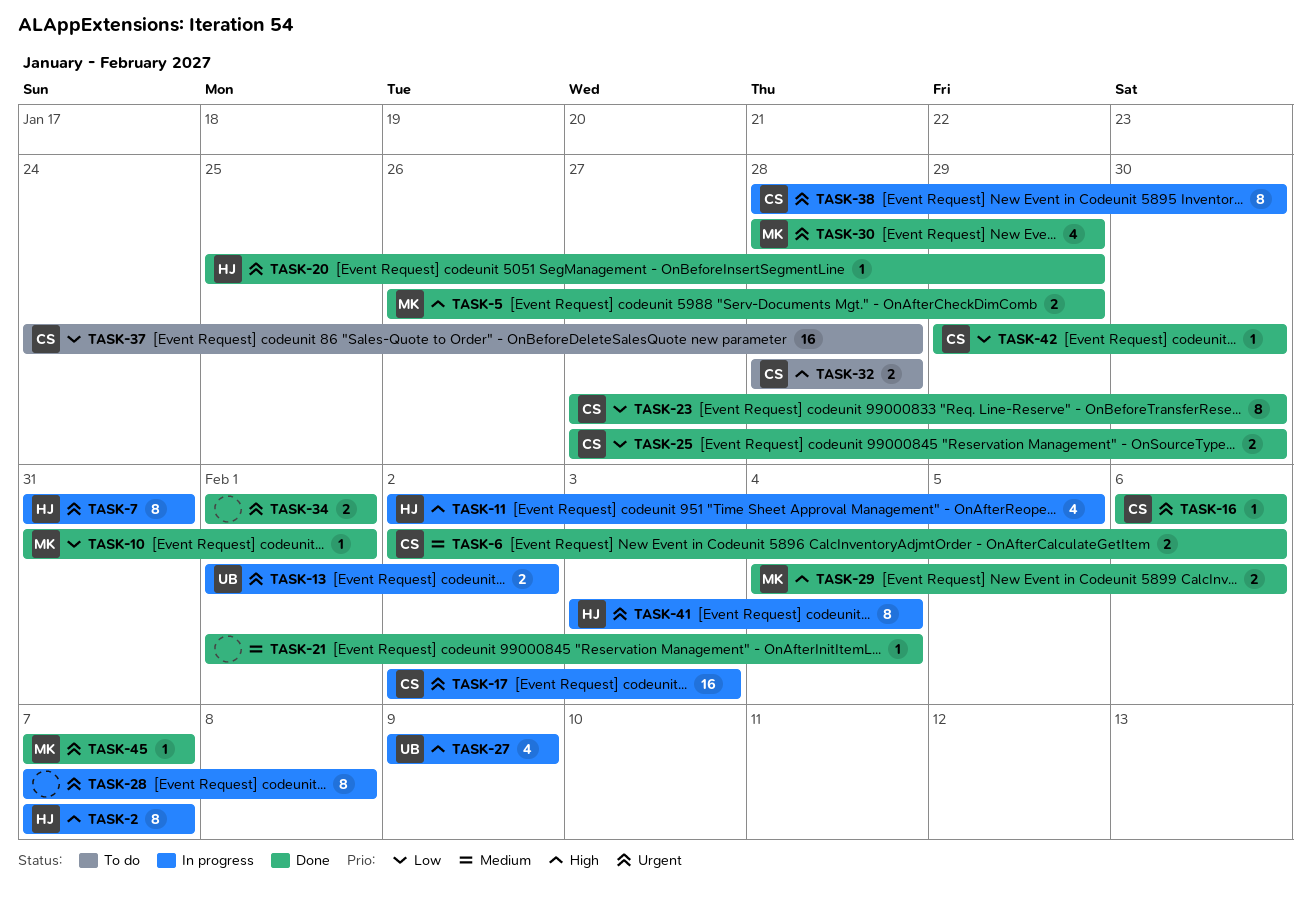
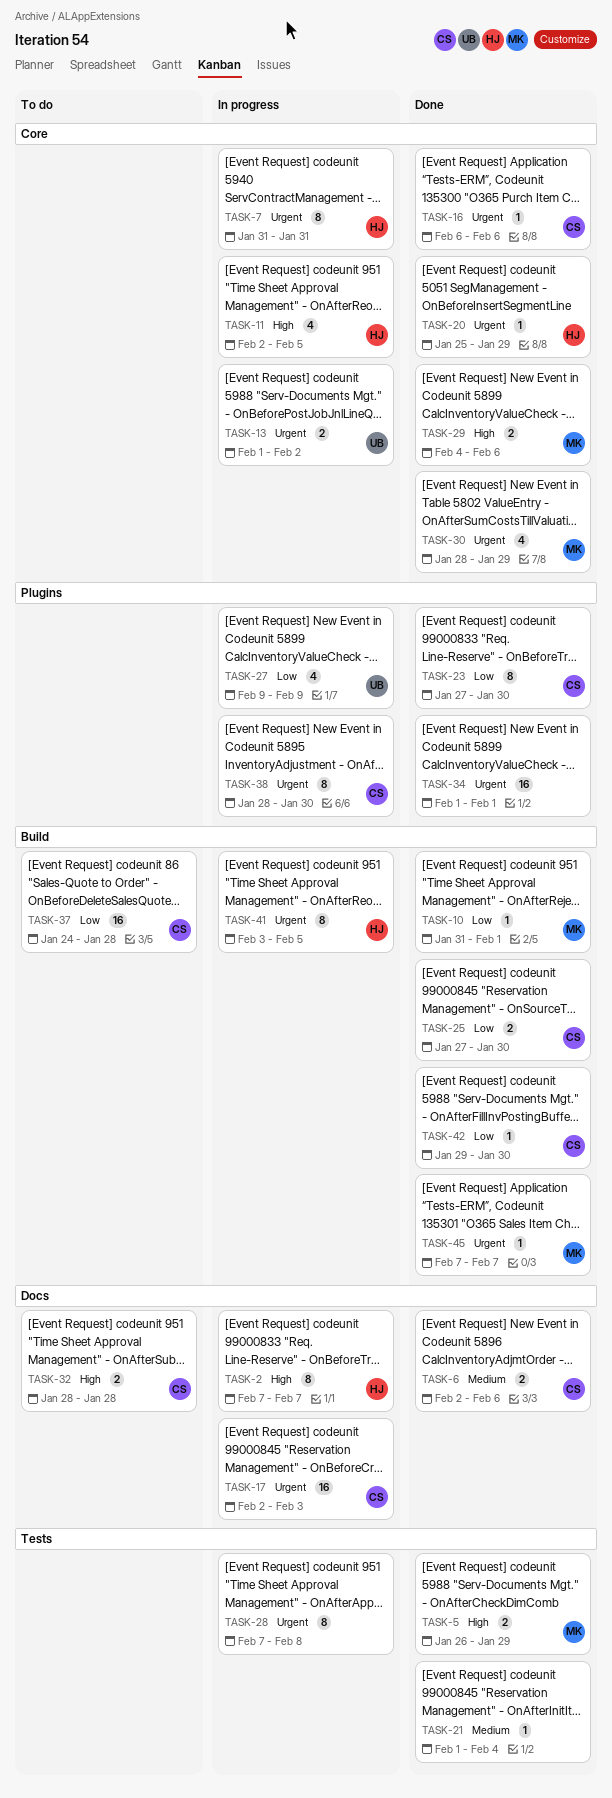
TASK-27, priority: High -> Low
TASK-34, estimate: 2 -> 16
TASK-41, due: Feb 4 -> Feb 5

